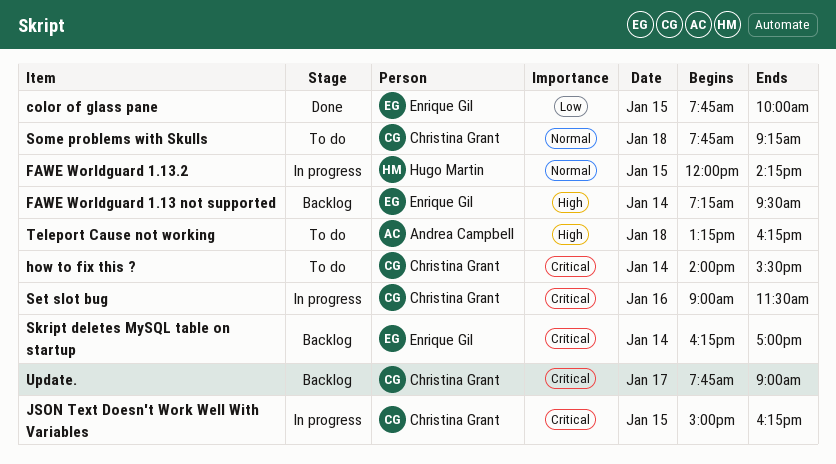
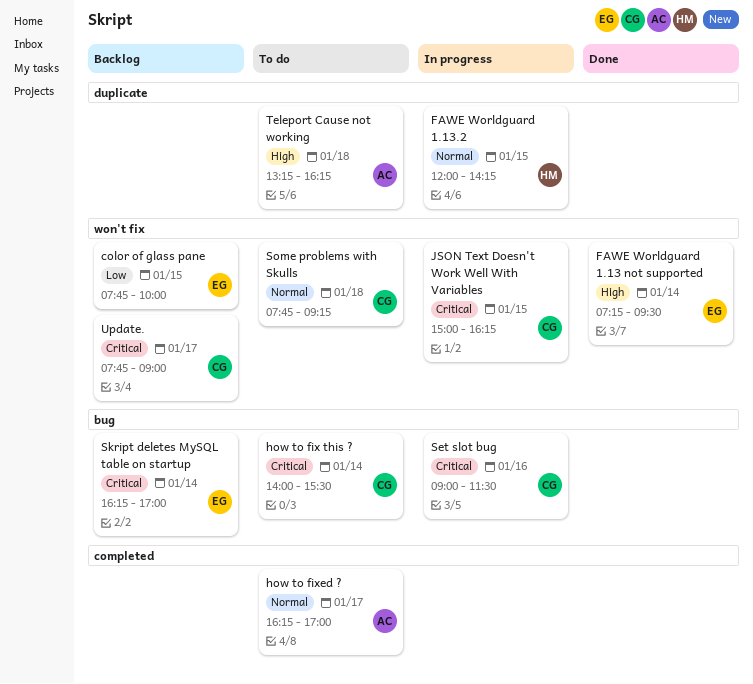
color of glass pane, status: Done -> Backlog
FAWE Worldguard 1.13 not supported, status: Backlog -> Done
how to fixed ?: none -> present

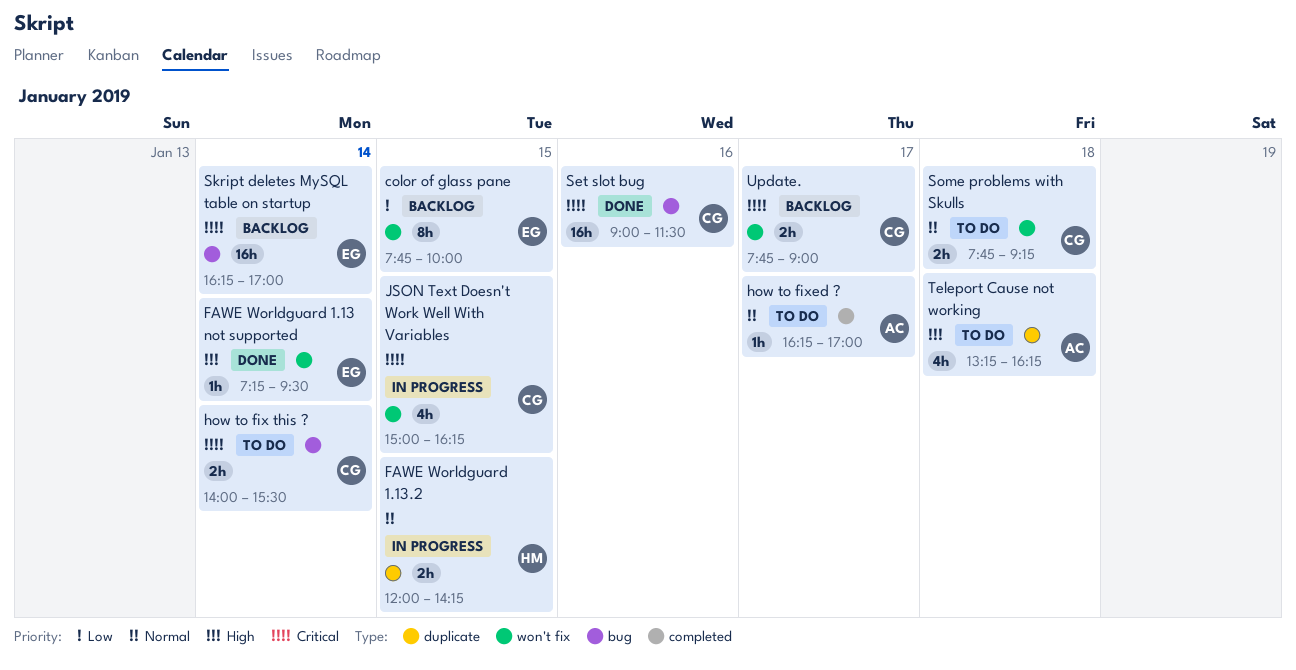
Set slot bug, status: In progress -> Done

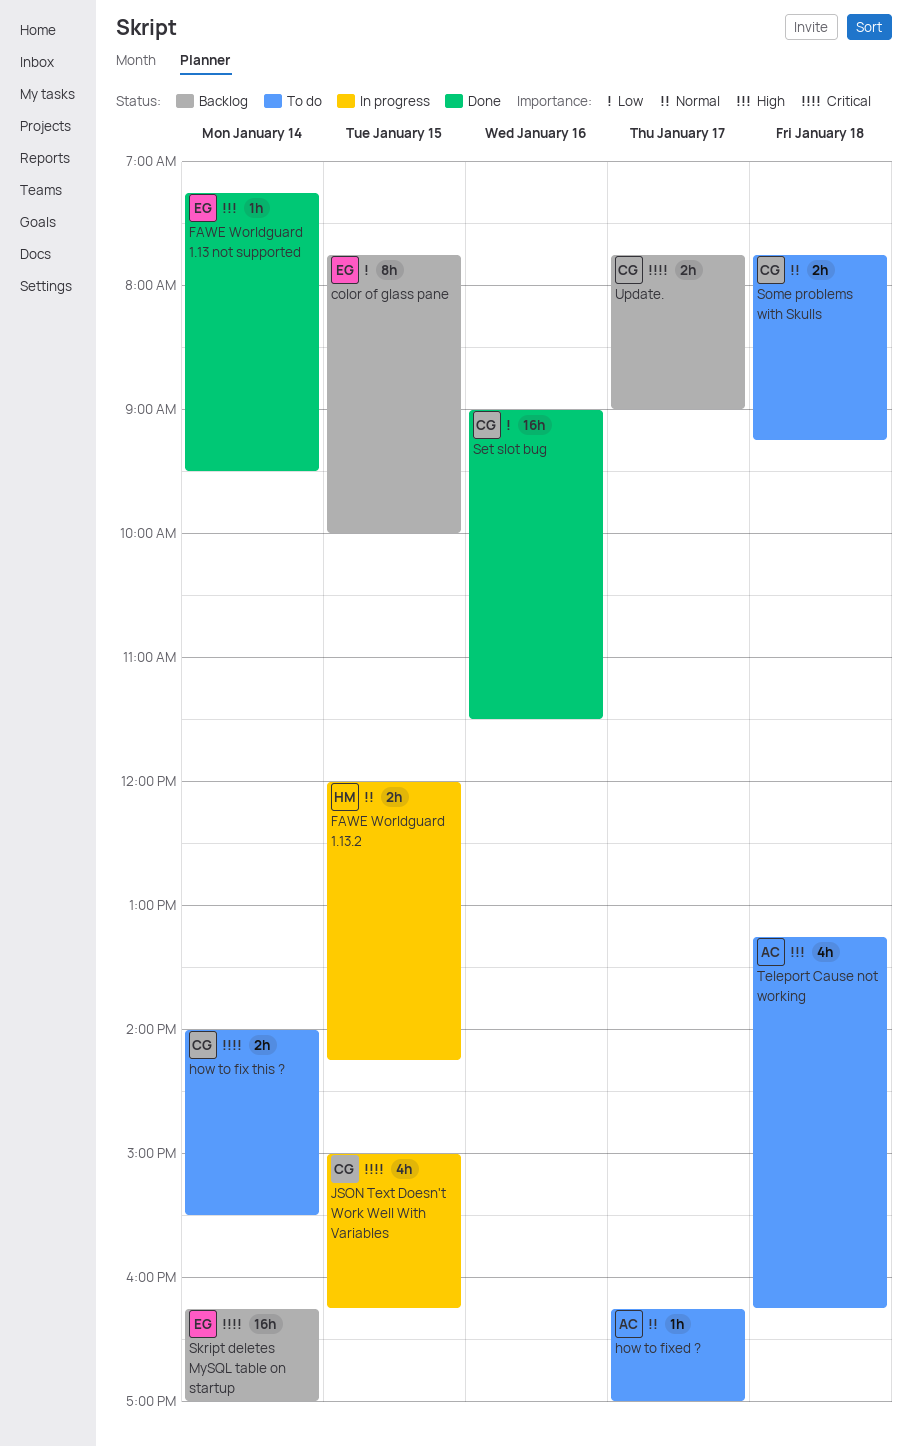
Set slot bug, priority: Critical -> Low

